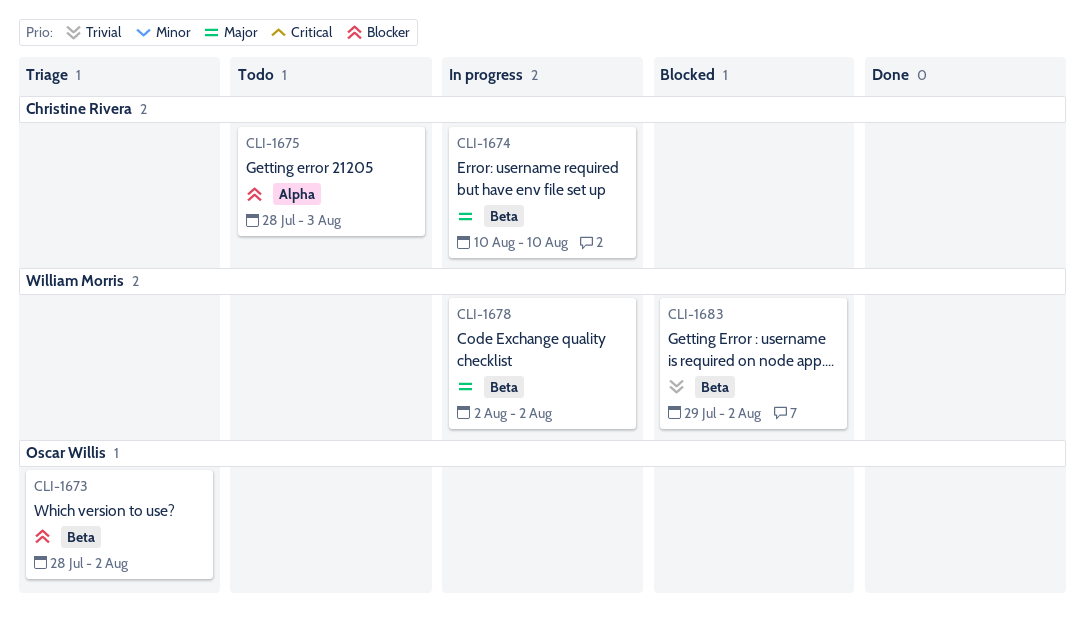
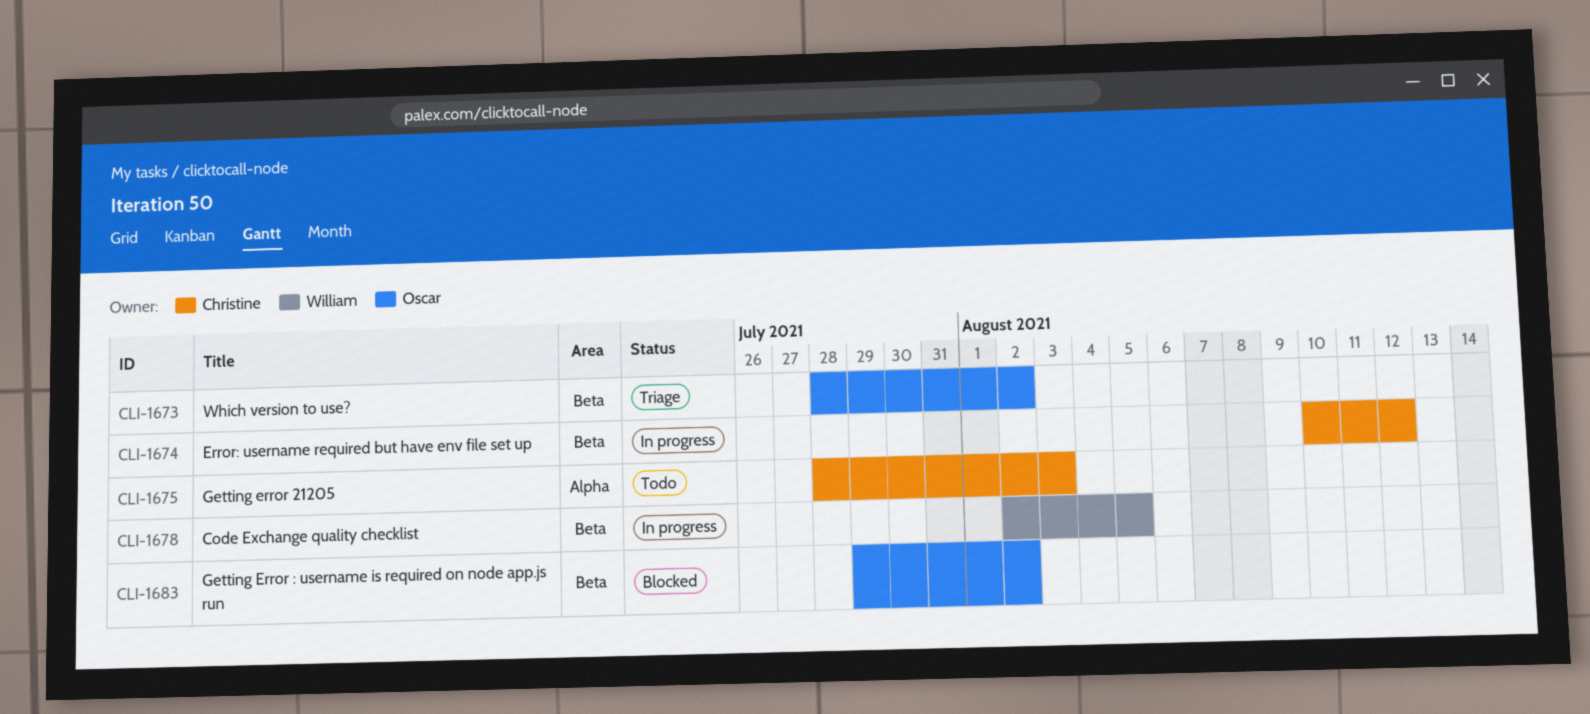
CLI-1674, due: Aug 10 -> Aug 12
CLI-1678, due: Aug 2 -> Aug 5
CLI-1683, owner: William Morris -> Oscar Willis

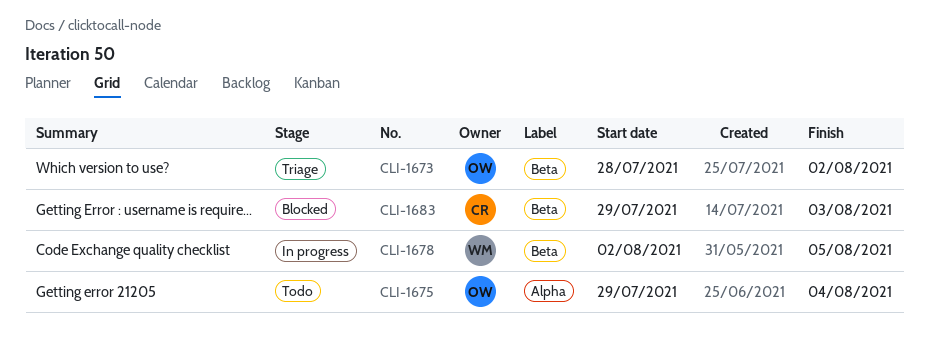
CLI-1674: present -> none
CLI-1675, owner: Christine -> Oscar
CLI-1675, start: Jul 28 -> Jul 29
CLI-1675, due: Aug 3 -> Aug 4
CLI-1683, owner: Oscar -> Christine
CLI-1683, due: Aug 2 -> Aug 3

